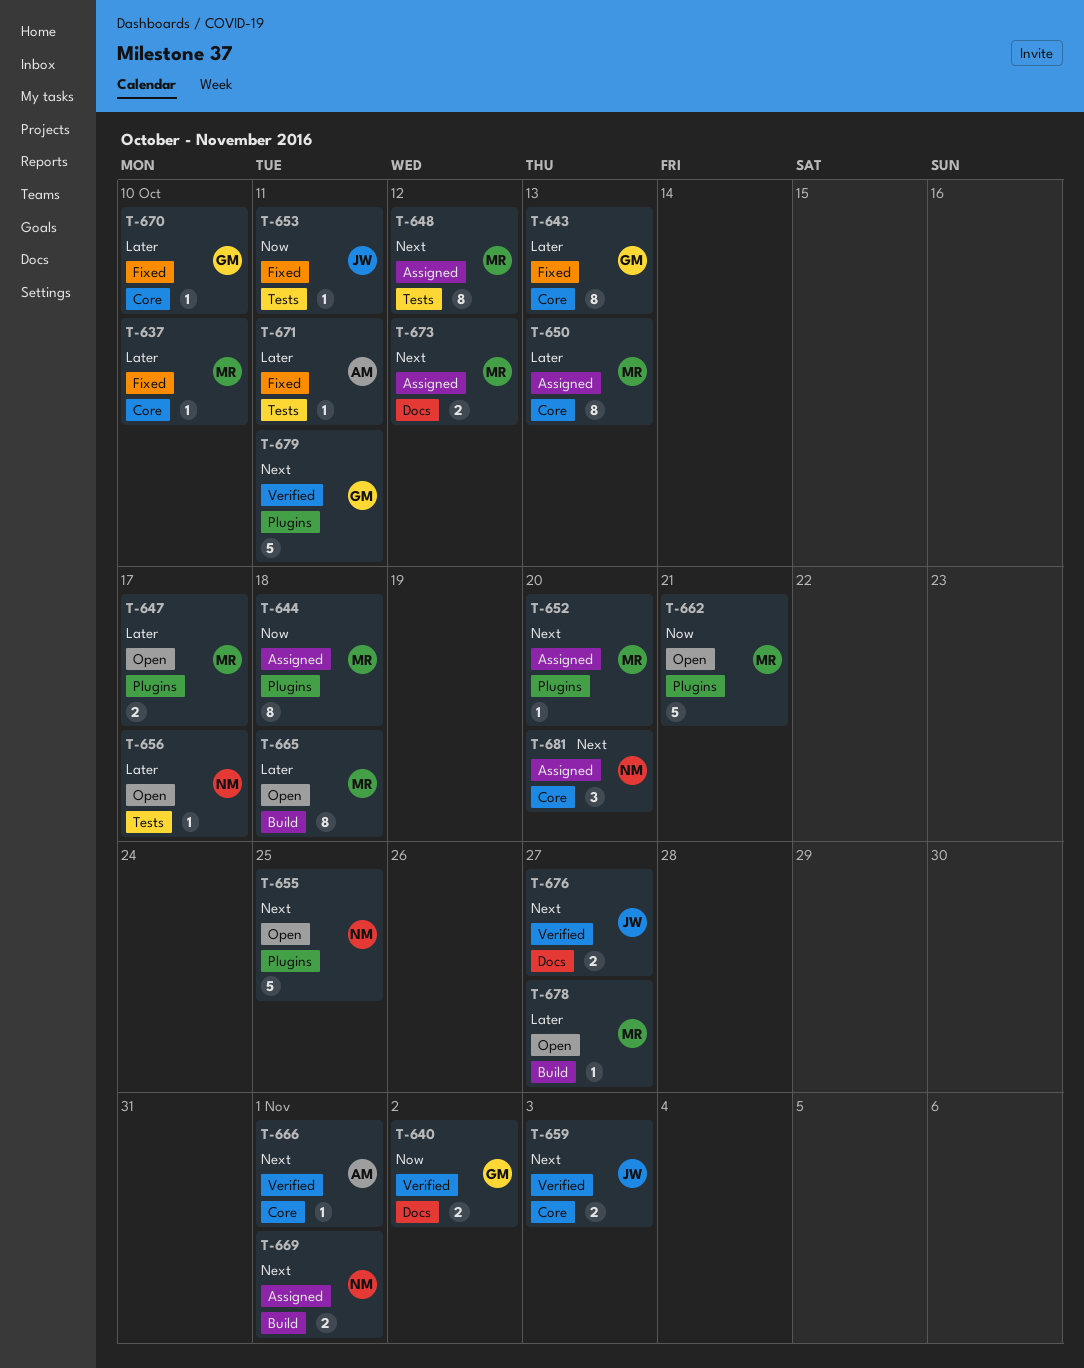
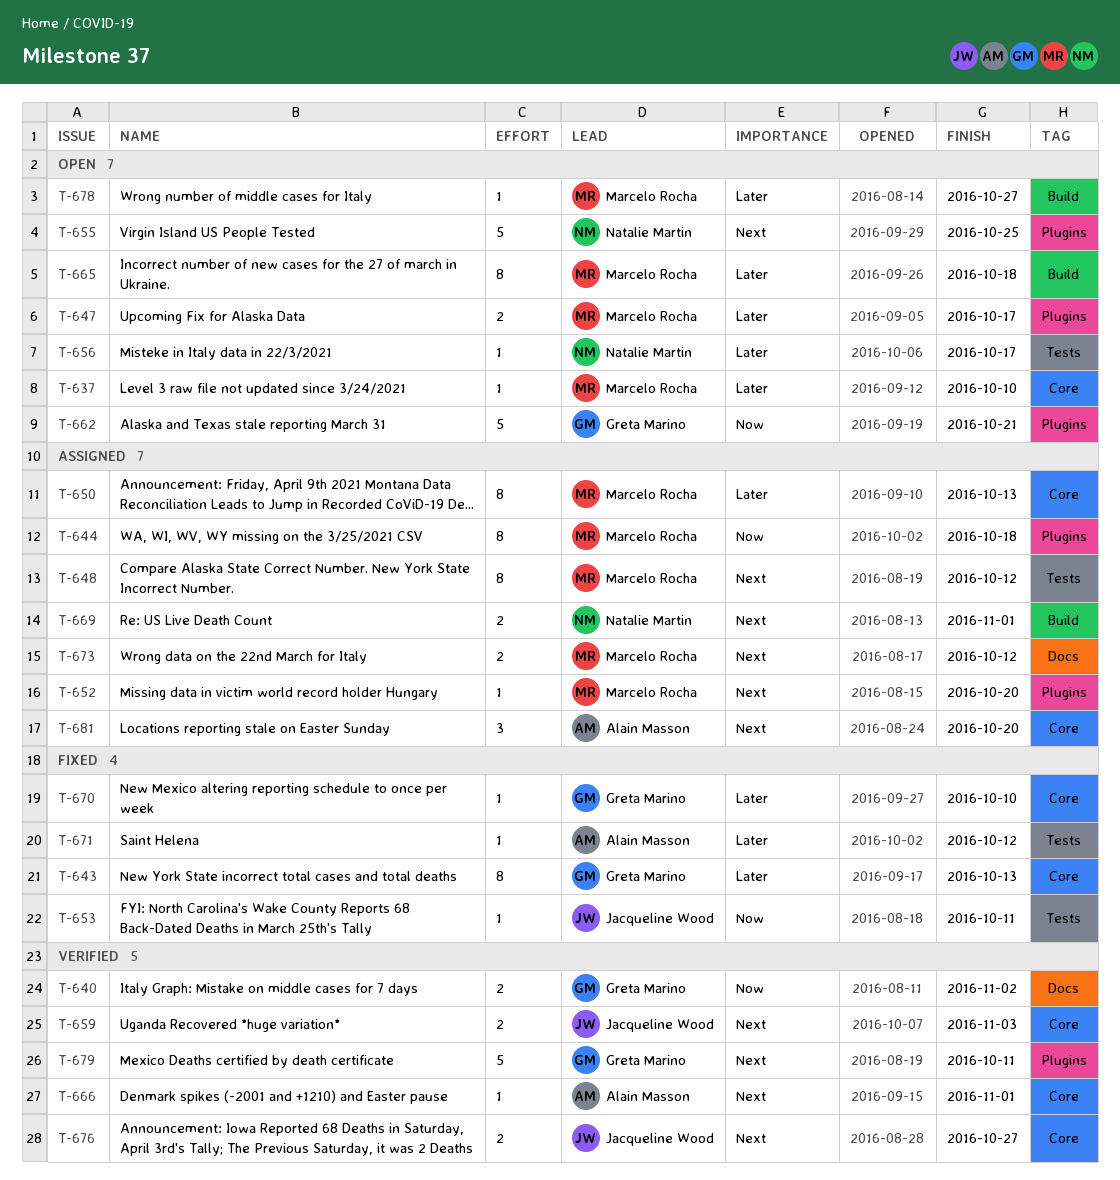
T-637, status: Fixed -> Open
T-662, owner: Marcelo Rocha -> Greta Marino
T-671, due: Oct 11 -> Oct 12
T-676, label: Docs -> Core
T-681, owner: Natalie Martin -> Alain Masson

